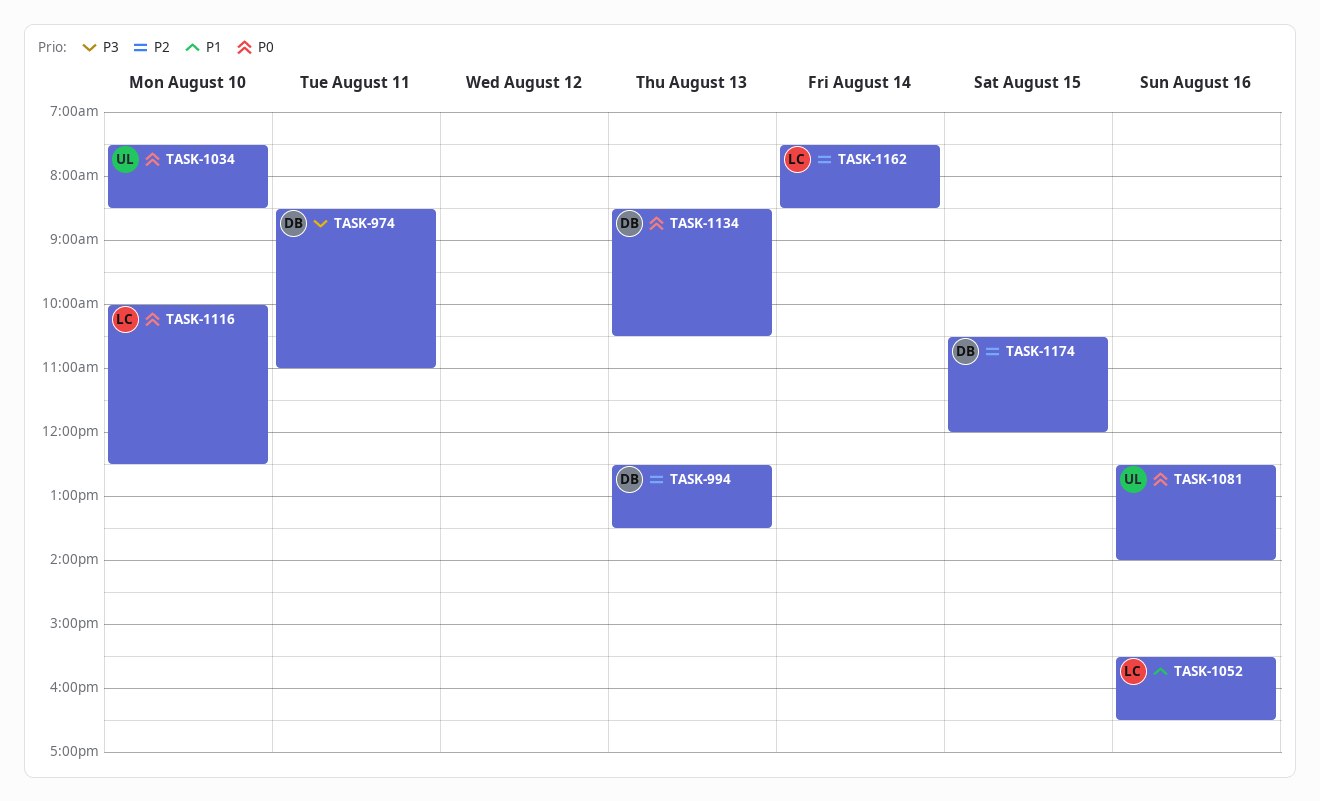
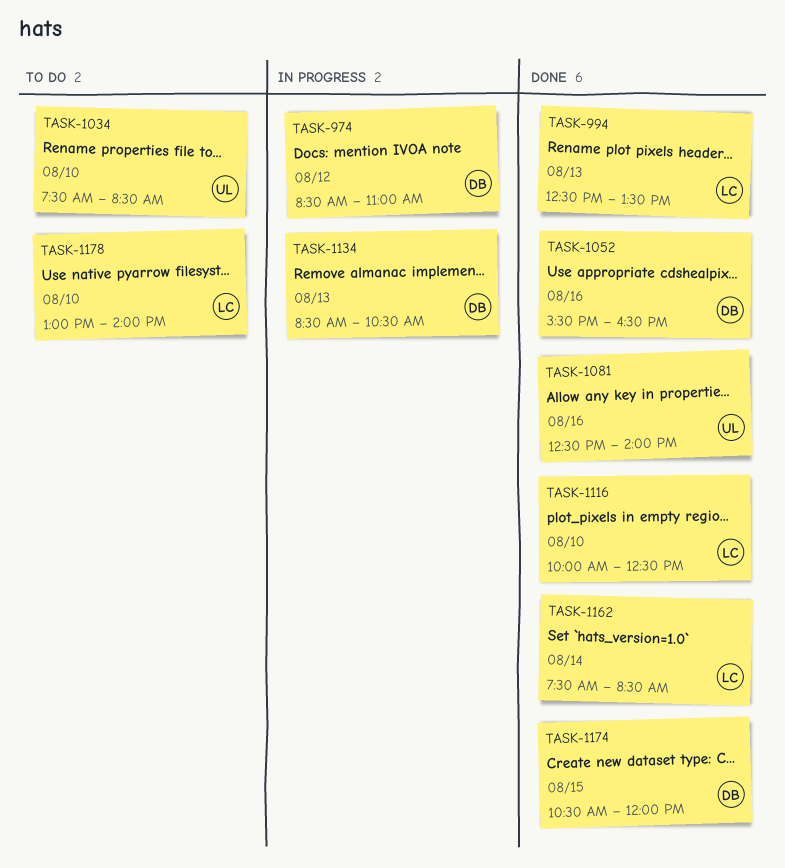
TASK-974, day: Aug 11 -> Aug 12
TASK-994, owner: DB -> LC
TASK-1052, owner: LC -> DB
TASK-1178: none -> present

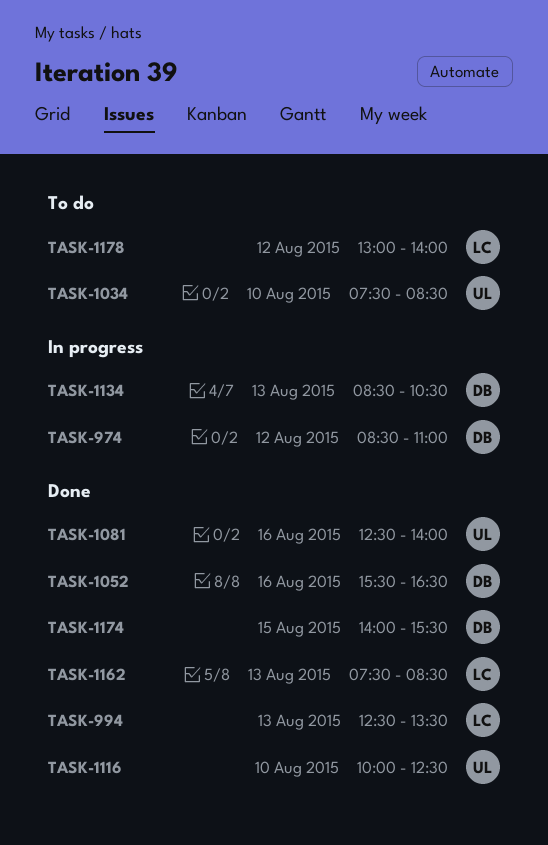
TASK-1116, owner: LC -> UL
TASK-1162, day: Aug 14 -> Aug 13
TASK-1174, begins: 10:30 -> 14:00
TASK-1174, ends: 12:00 -> 15:30
TASK-1178, day: Aug 10 -> Aug 12

